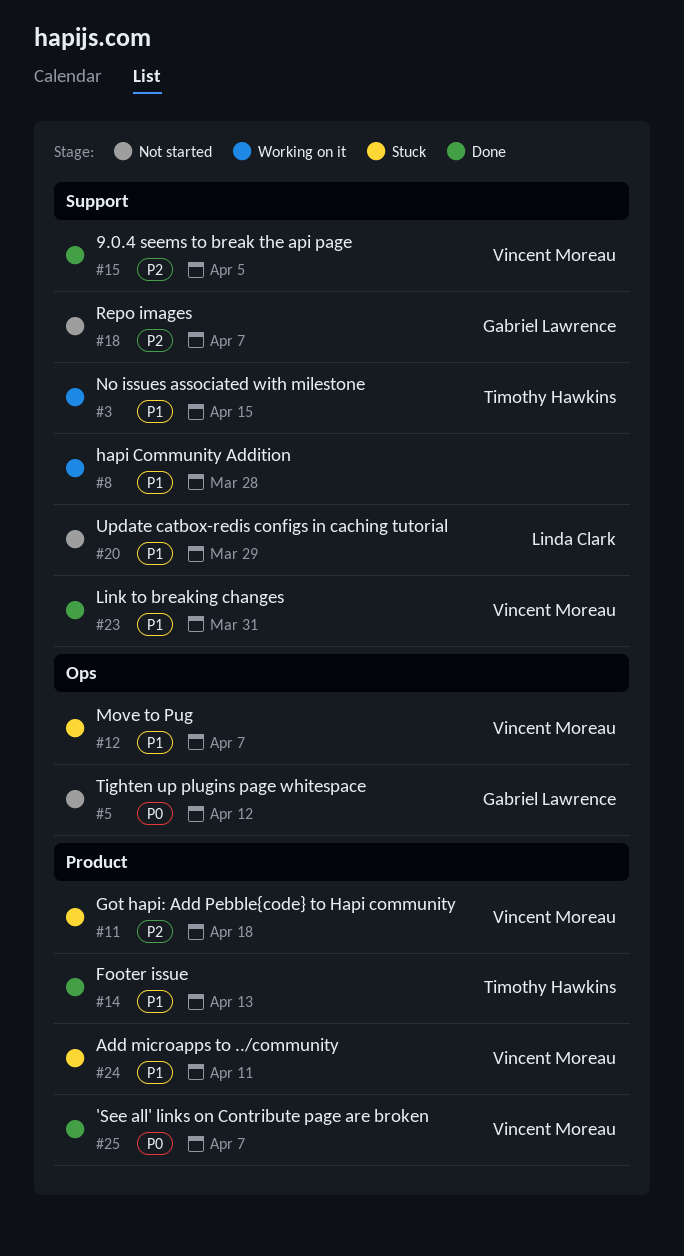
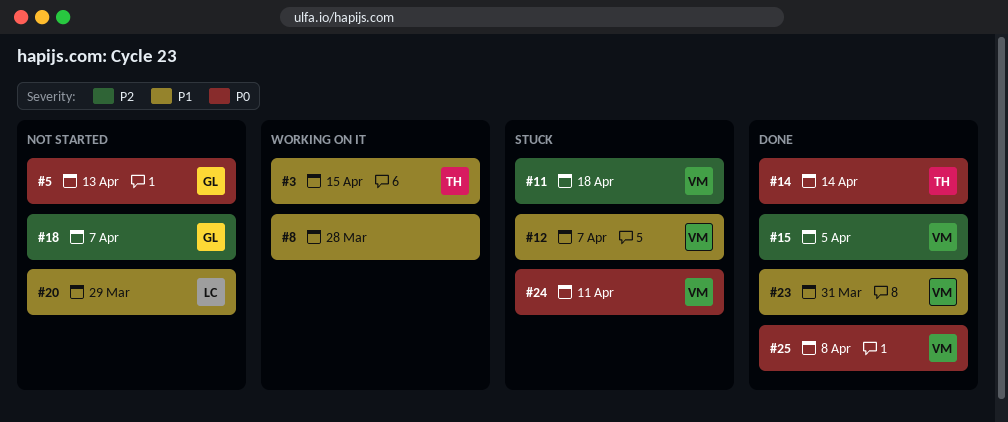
#5, due: Apr 12 -> Apr 13
#14, priority: P1 -> P0
#14, due: Apr 13 -> Apr 14
#24, priority: P1 -> P0
#25, due: Apr 7 -> Apr 8

